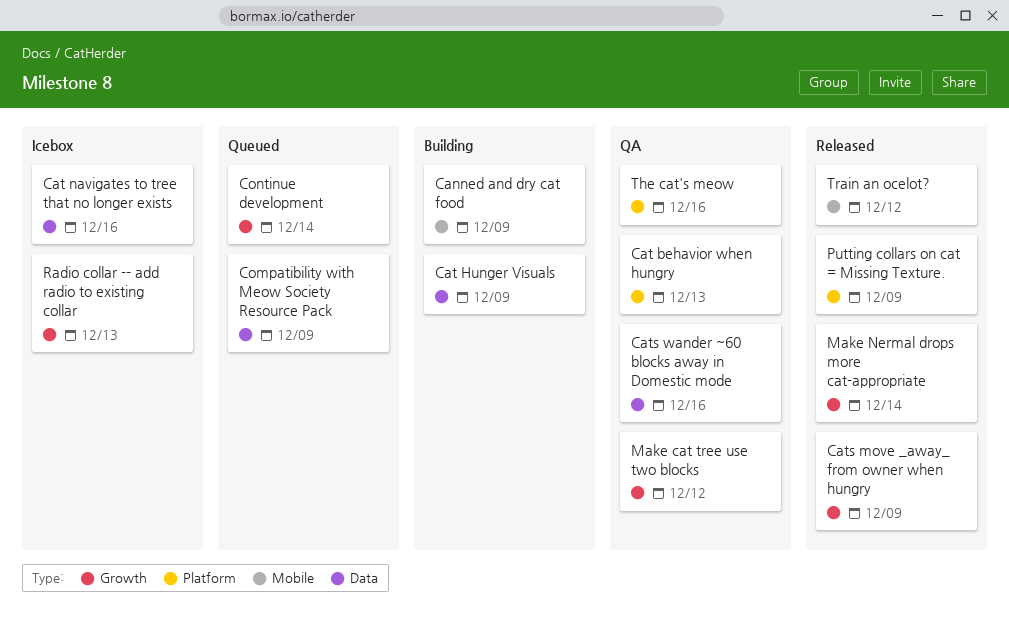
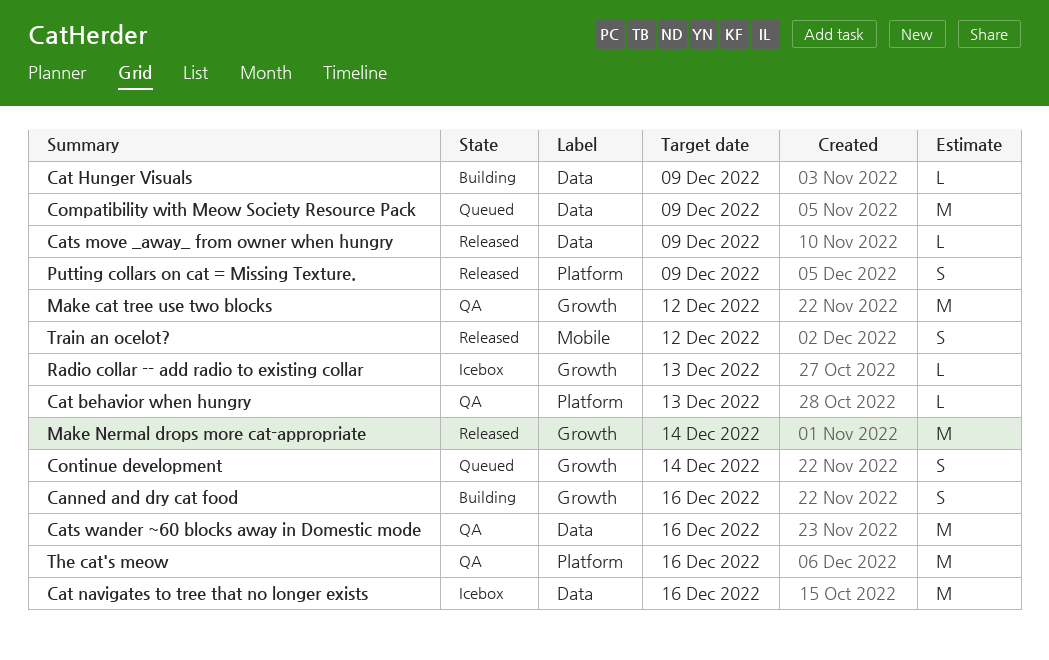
Canned and dry cat food, label: Mobile -> Growth
Canned and dry cat food, due: Dec 9 -> Dec 16
Cats move _away_ from owner when hungry, label: Growth -> Data

